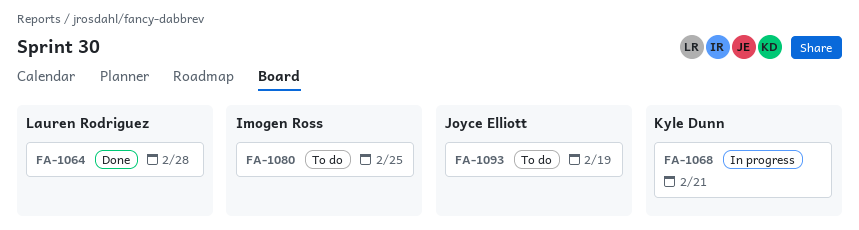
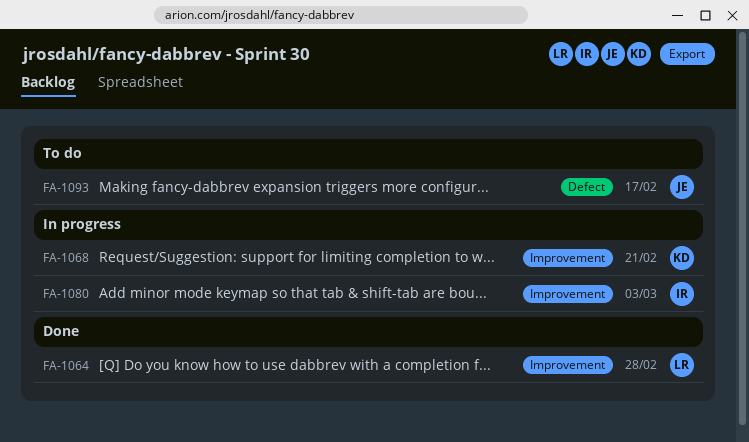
FA-1080, status: To do -> In progress
FA-1080, due: Feb 25 -> Mar 3
FA-1093, due: Feb 19 -> Feb 17

